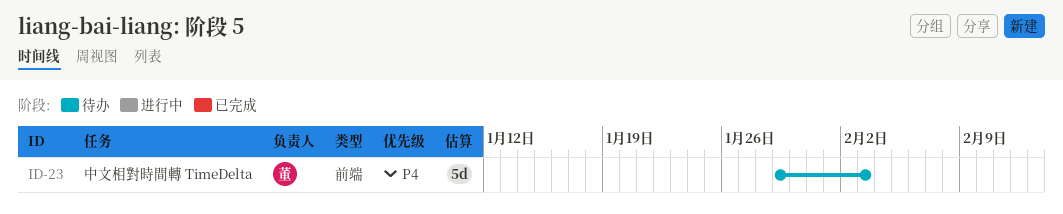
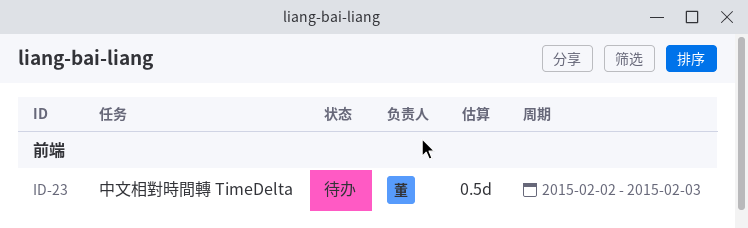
ID-23, estimate: 5d -> 0.5d
ID-23, start: Jan 29 -> Feb 2

